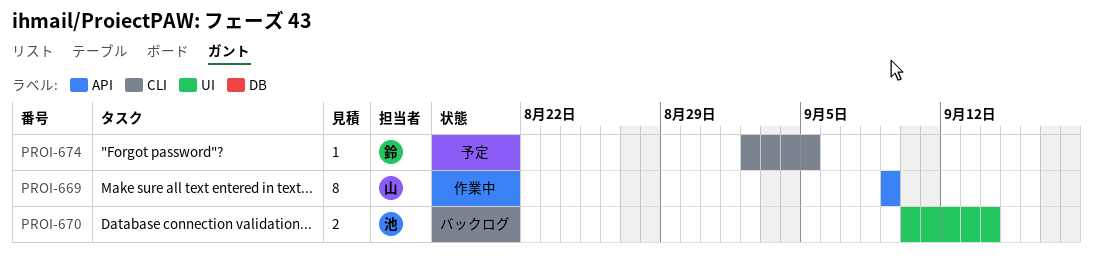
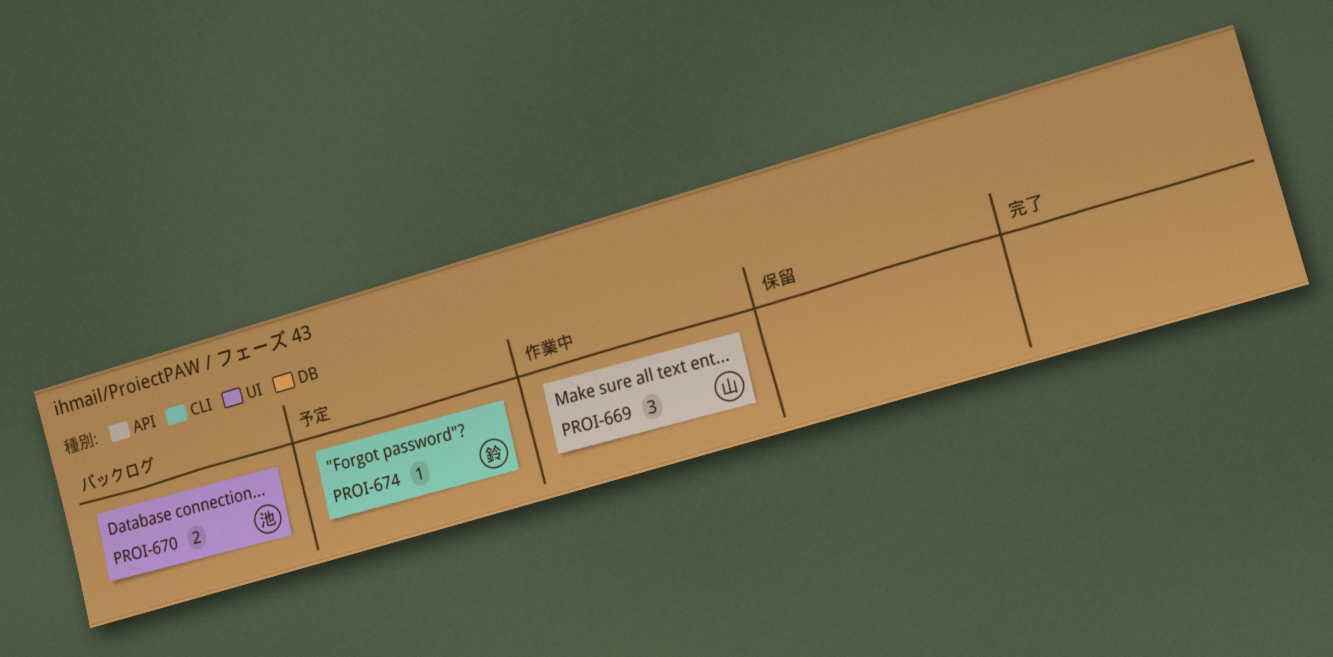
PROI-669, estimate: 8 -> 3

